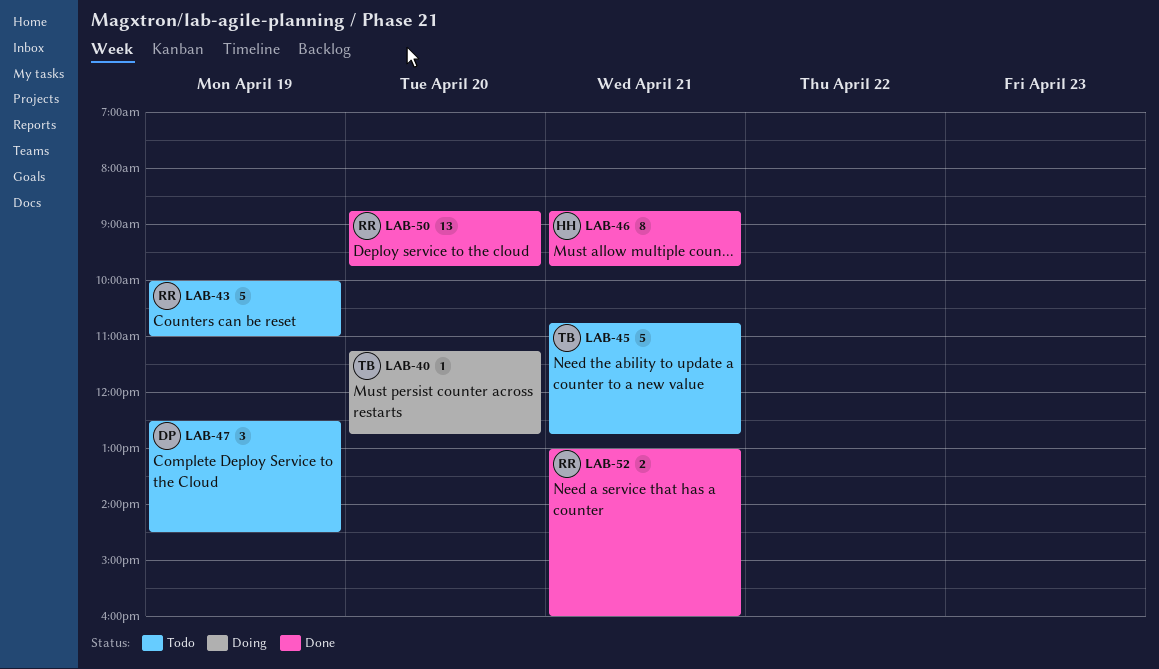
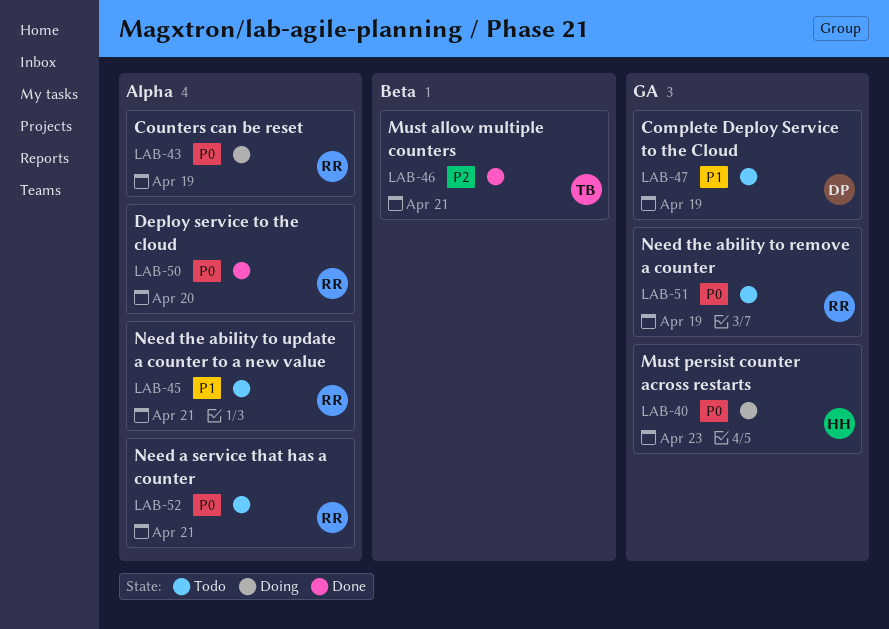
LAB-40, owner: TB -> HH
LAB-40, day: Apr 20 -> Apr 23
LAB-43, status: Todo -> Doing
LAB-45, owner: TB -> RR
LAB-46, owner: HH -> TB
LAB-51: none -> present
LAB-52, status: Done -> Todo

